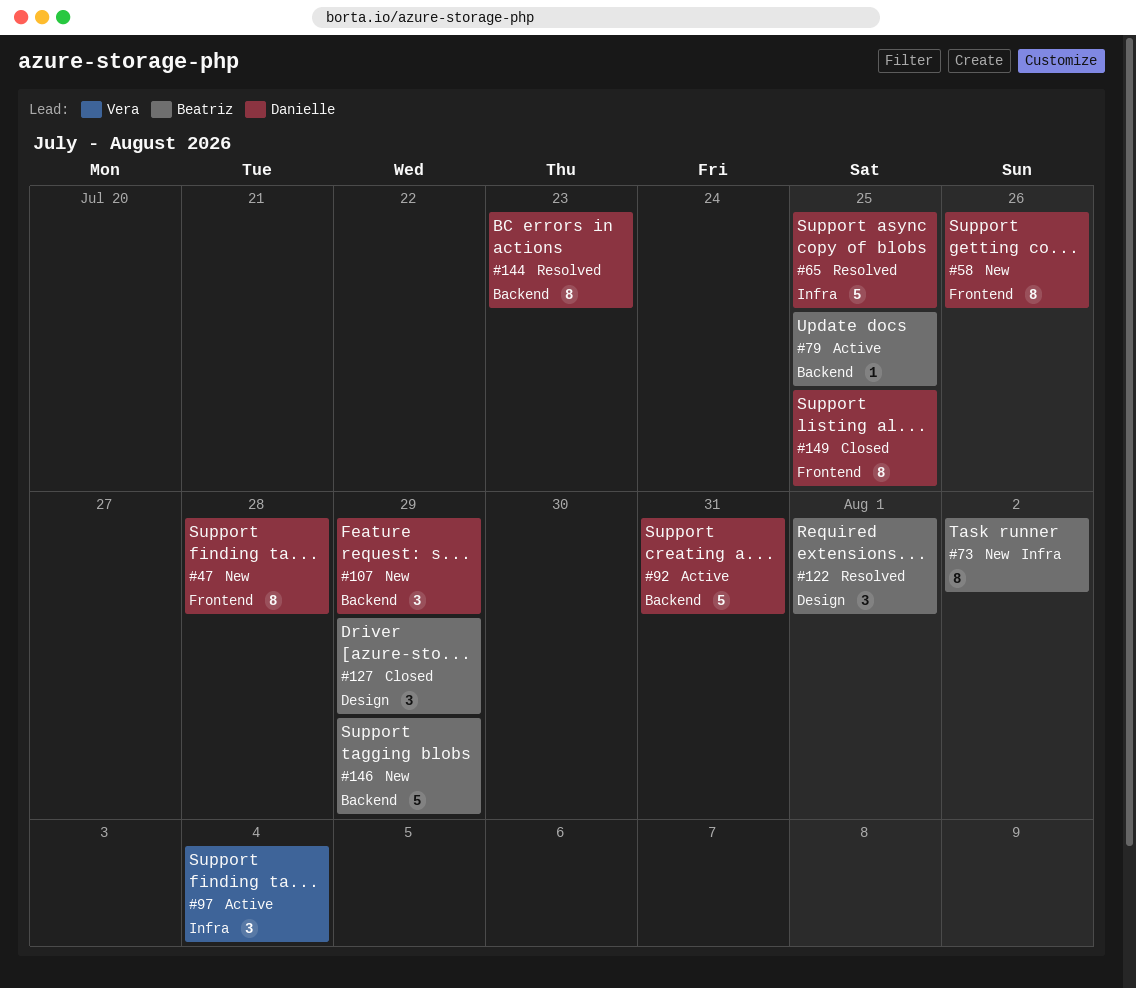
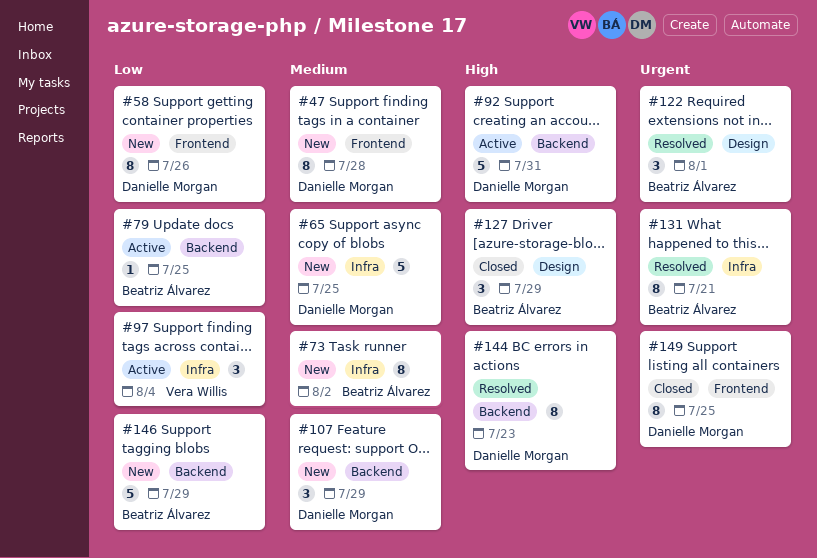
#65, status: Resolved -> New
#131: none -> present

